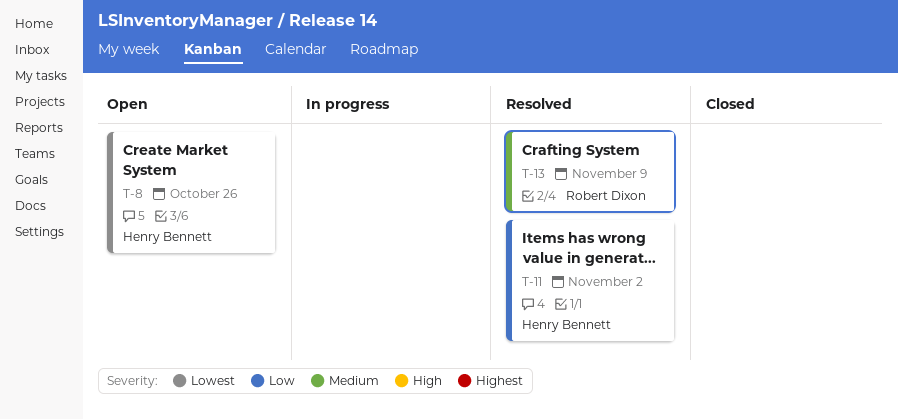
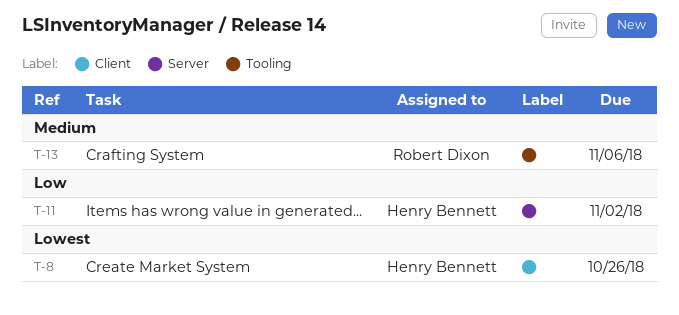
T-13, due: Nov 9 -> Nov 6

